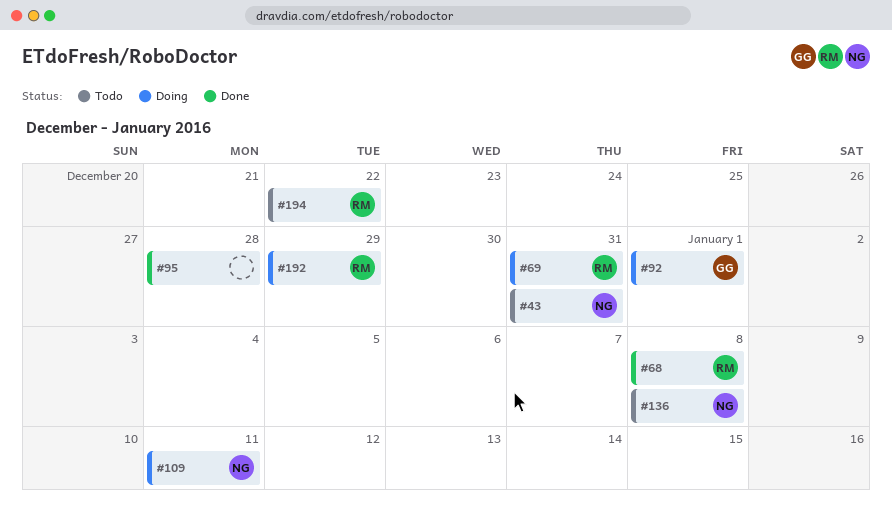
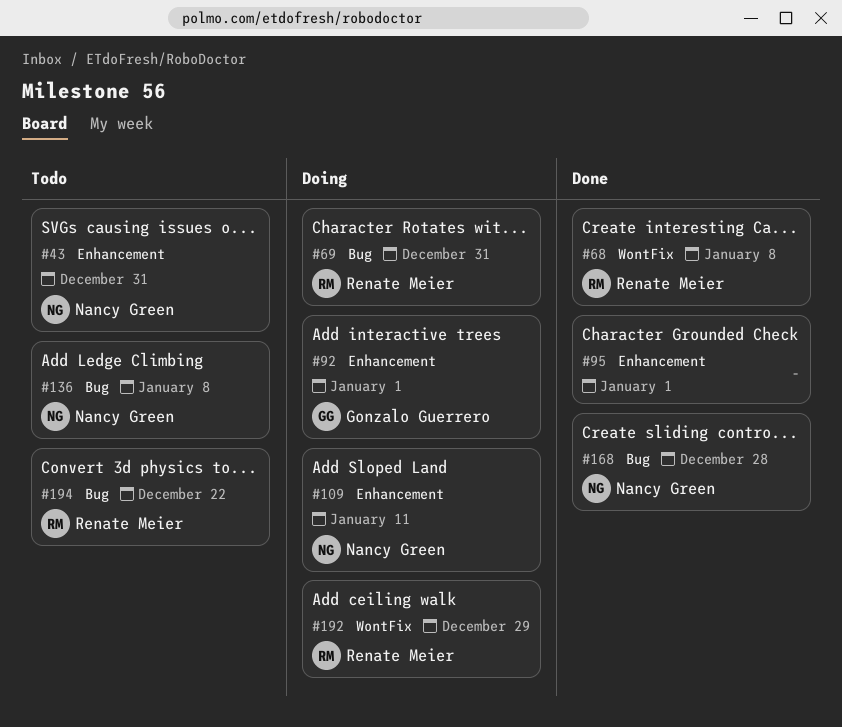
#95, due: Dec 28 -> Jan 1
#168: none -> present

